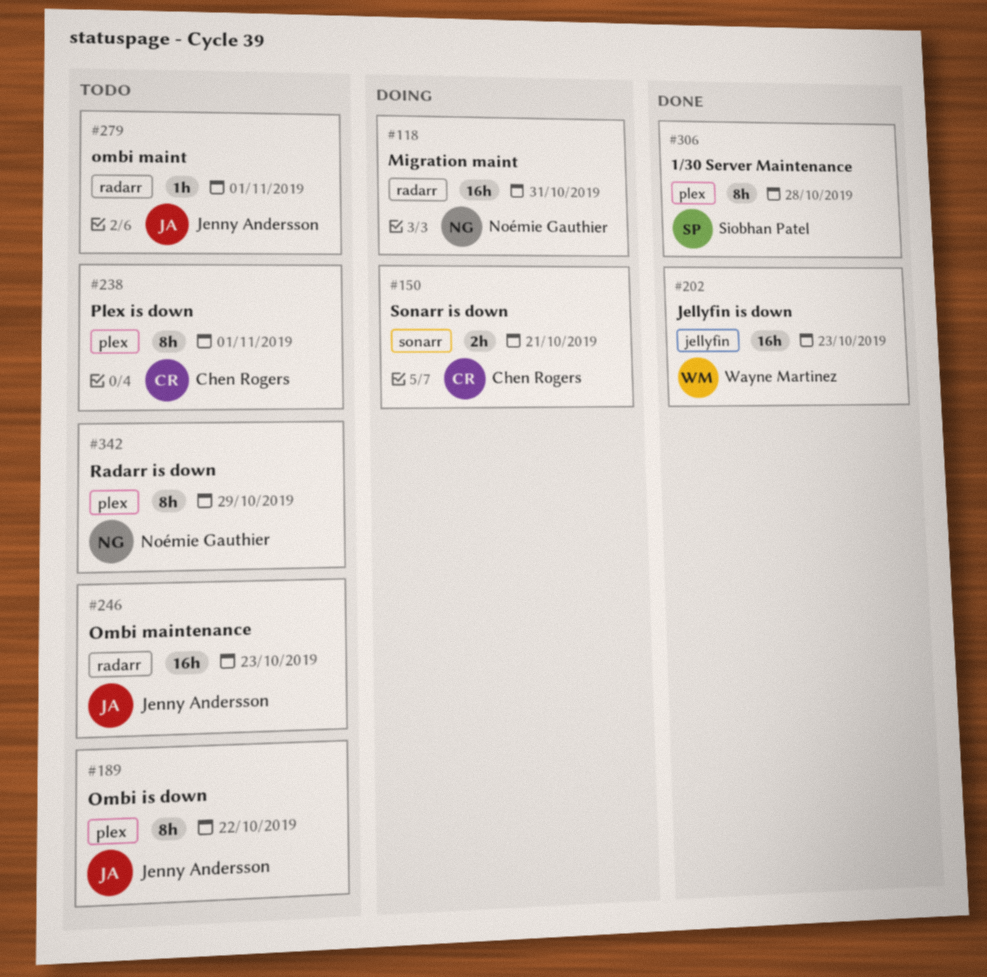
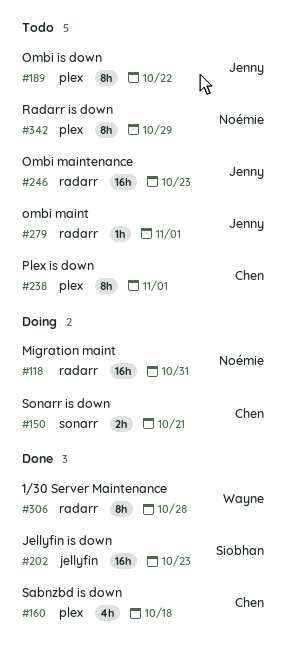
#160: none -> present
#202, owner: Wayne Martinez -> Siobhan Patel
#306, owner: Siobhan Patel -> Wayne Martinez
#306, label: plex -> radarr

